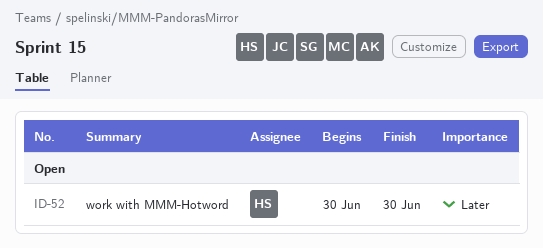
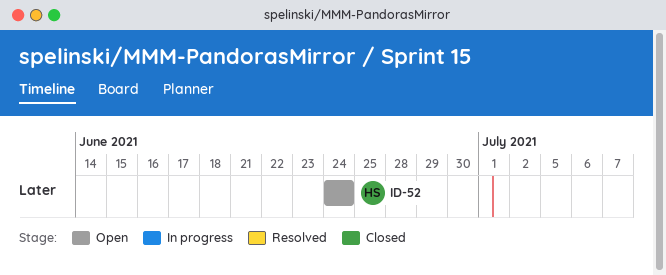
ID-52, start: Jun 30 -> Jun 24
ID-52, due: Jun 30 -> Jun 24

